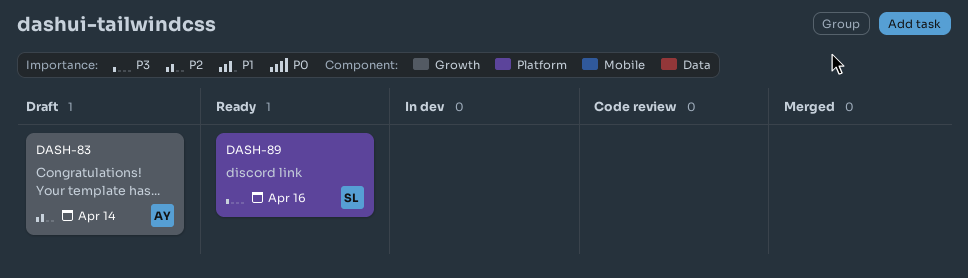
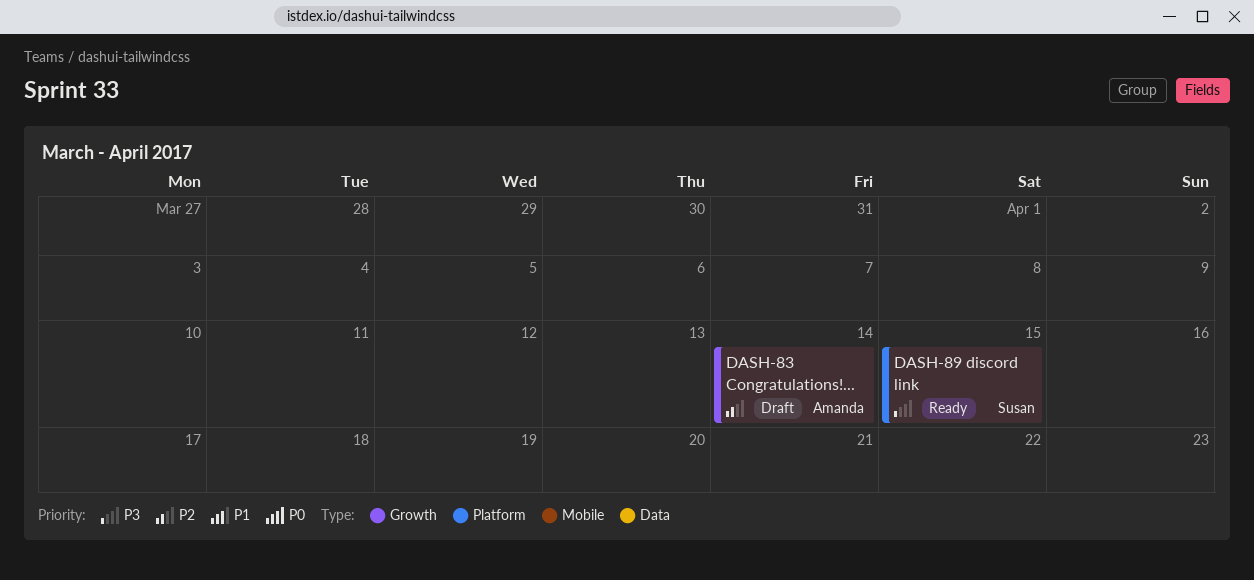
DASH-89, due: Apr 16 -> Apr 15

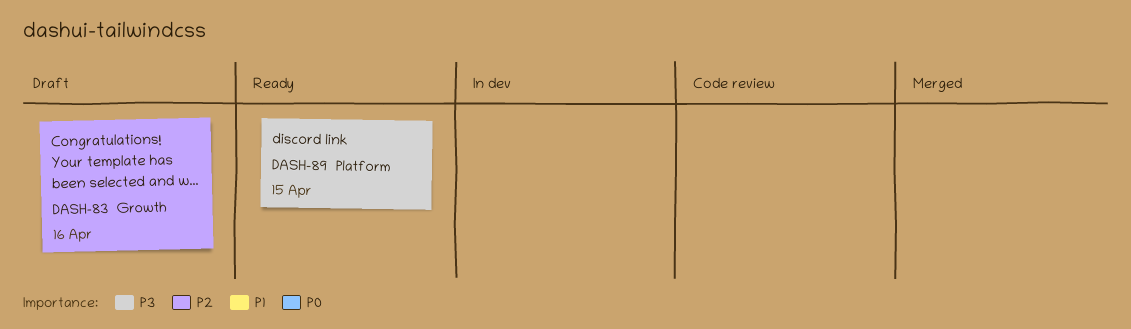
DASH-83, due: Apr 14 -> Apr 16

